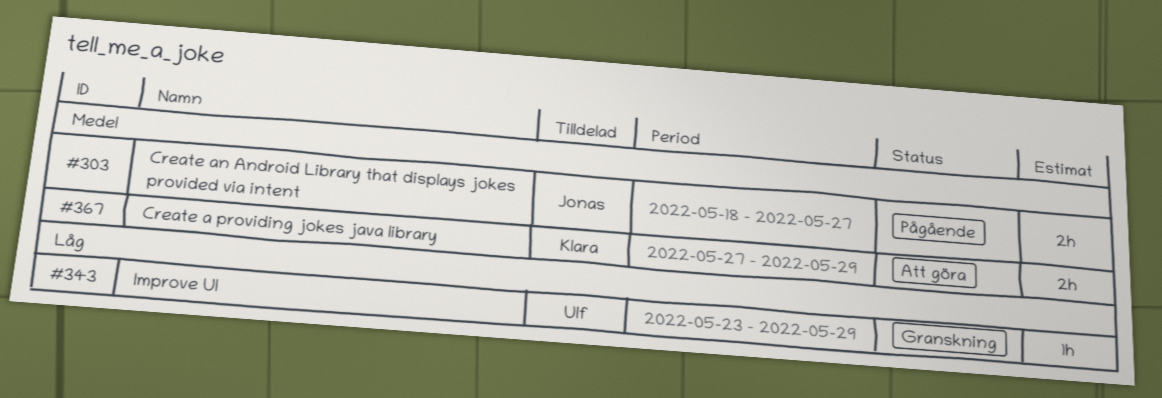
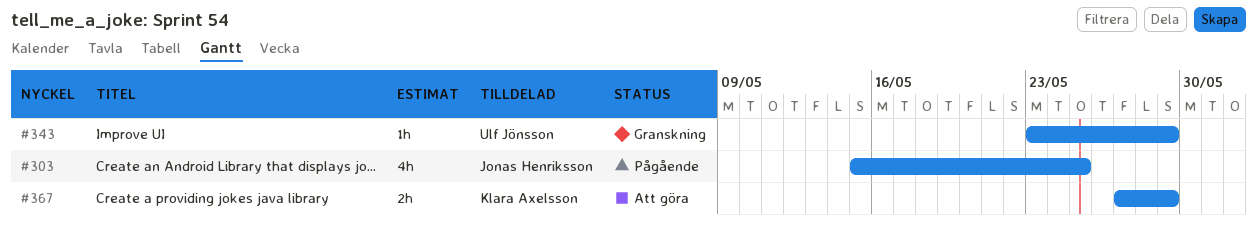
#303, estimate: 2h -> 4h
#303, start: May 18 -> May 15
#303, due: May 27 -> May 25

